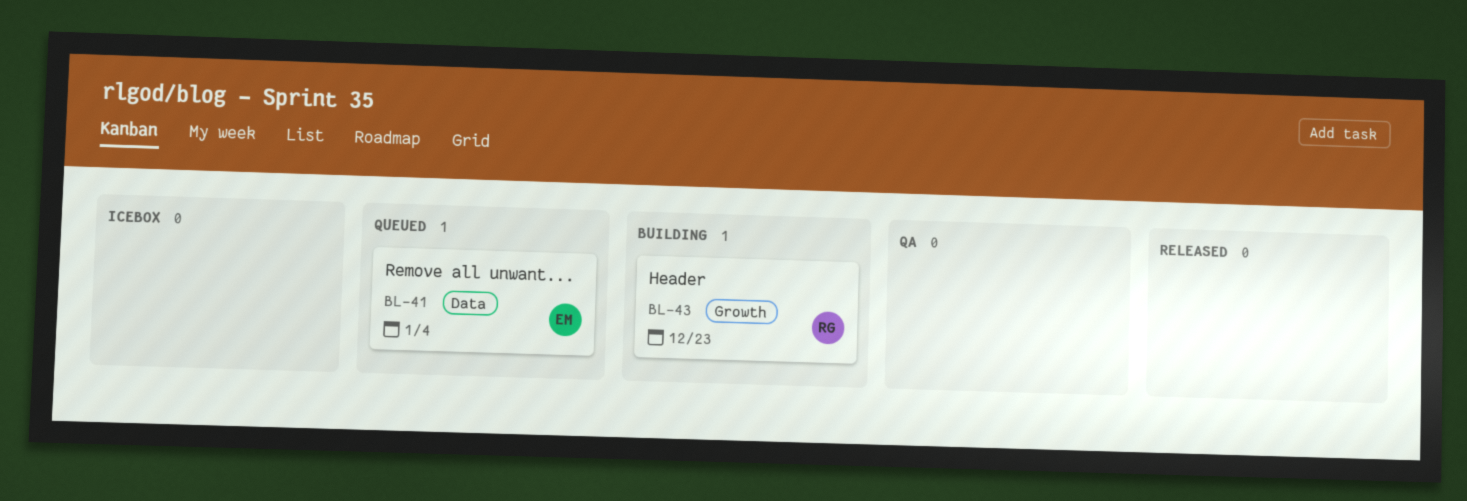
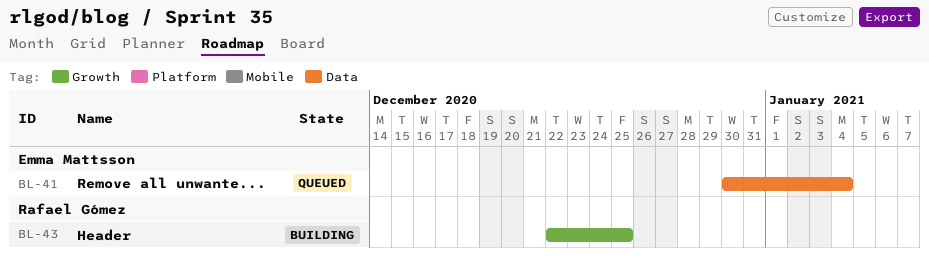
BL-43, due: Dec 23 -> Dec 25

